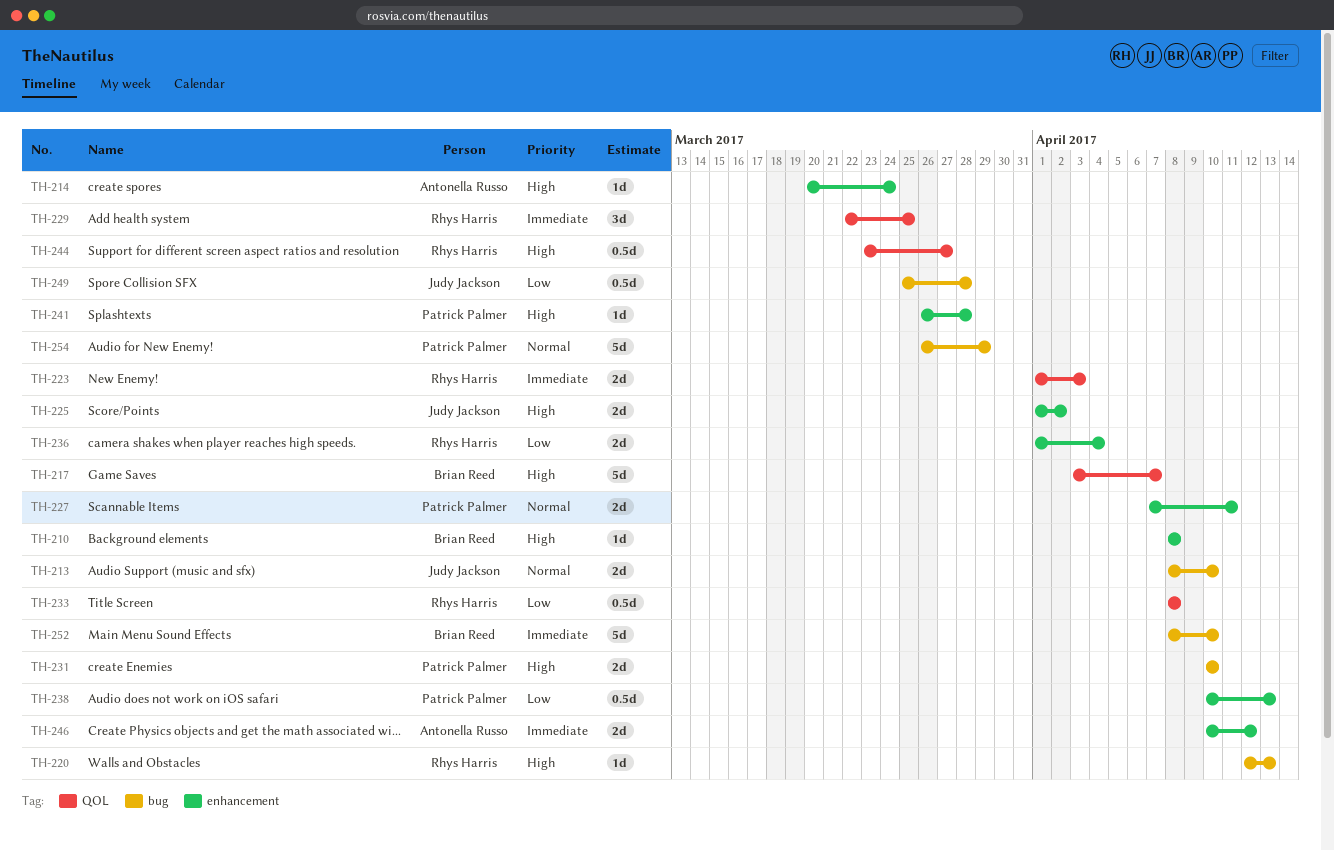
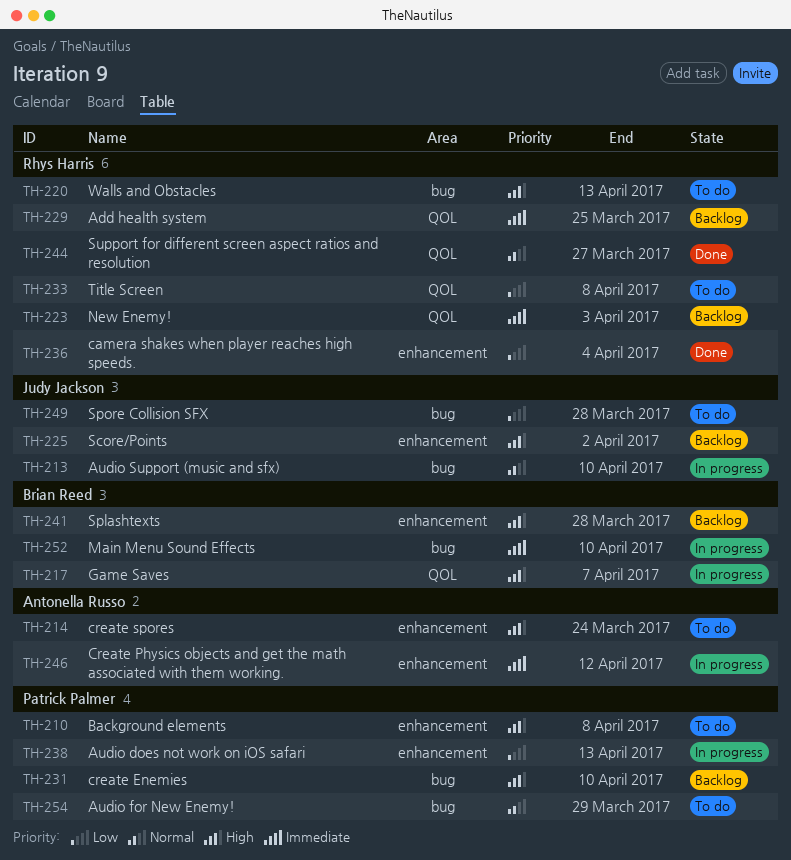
TH-210, owner: Brian Reed -> Patrick Palmer
TH-227: present -> none
TH-241, owner: Patrick Palmer -> Brian Reed
TH-244, priority: High -> Normal

